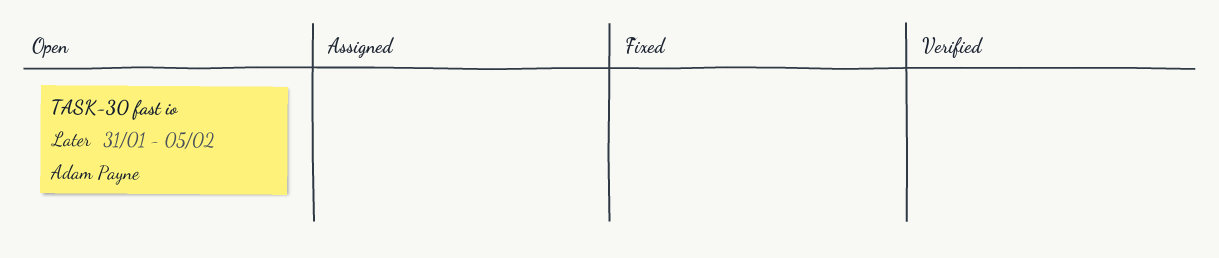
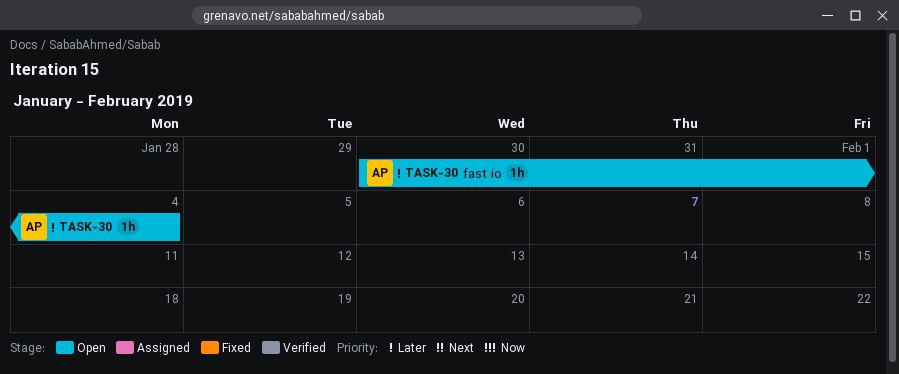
TASK-30, start: Jan 31 -> Jan 30
TASK-30, due: Feb 5 -> Feb 4

